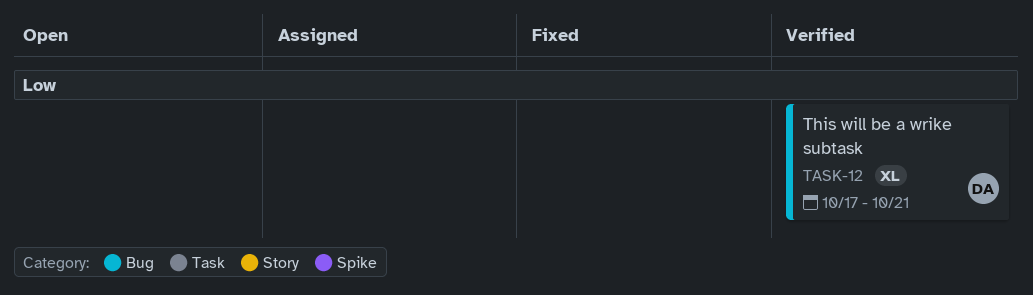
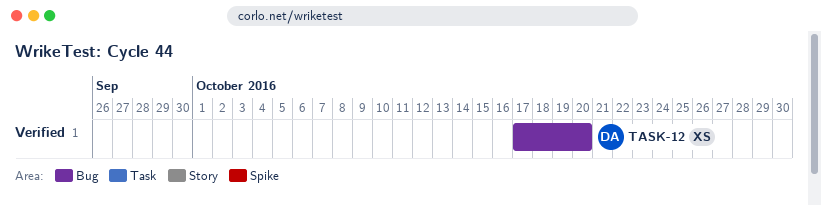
TASK-12, estimate: XL -> XS
TASK-12, due: Oct 21 -> Oct 20

